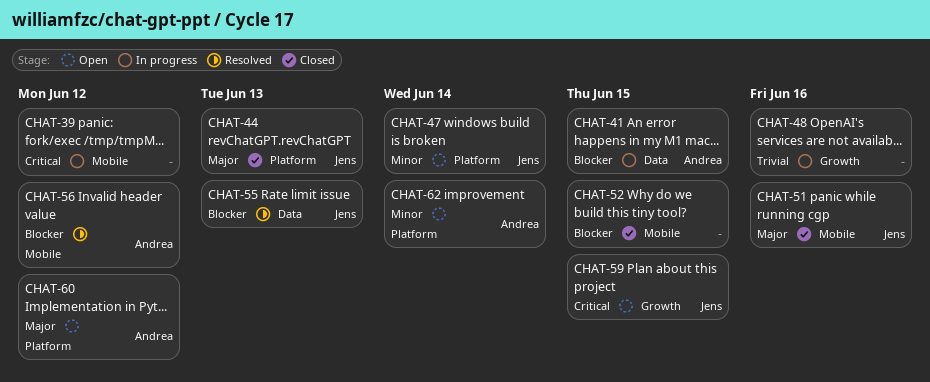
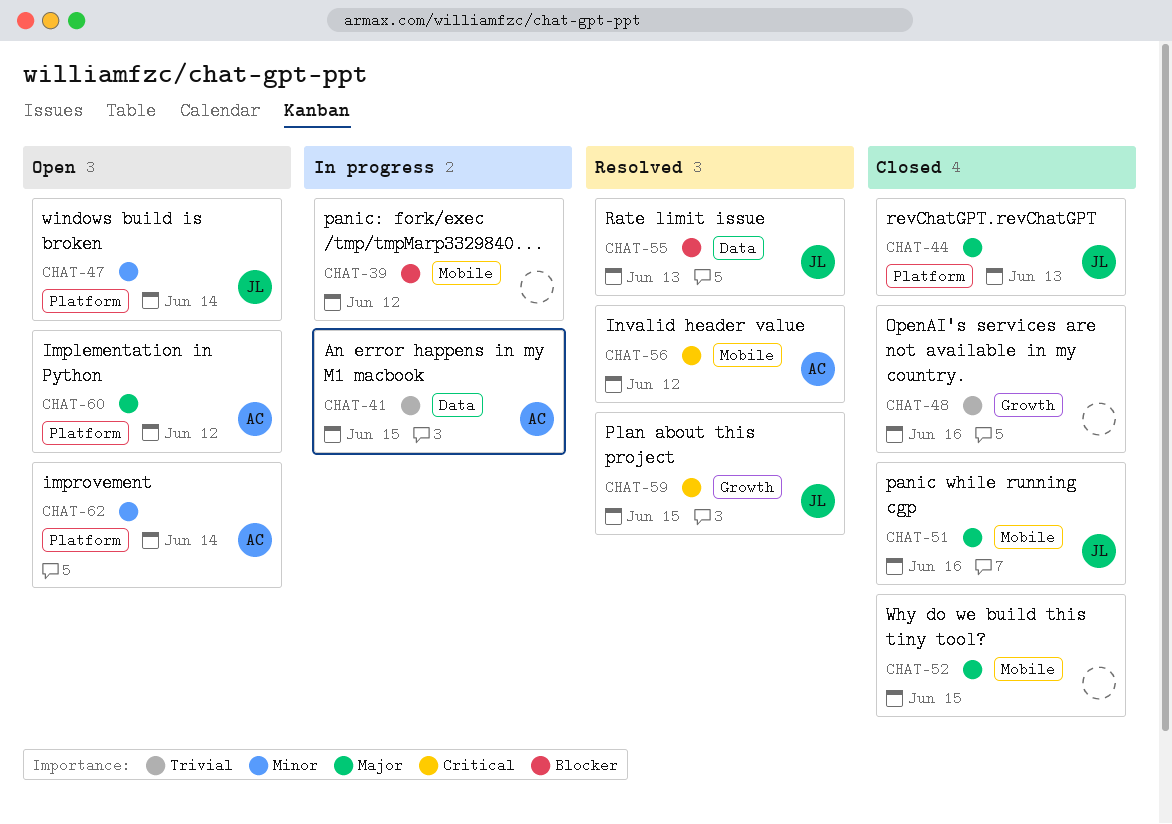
CHAT-39, priority: Critical -> Blocker
CHAT-41, priority: Blocker -> Trivial
CHAT-48, status: In progress -> Closed
CHAT-52, priority: Blocker -> Major
CHAT-56, priority: Blocker -> Critical
CHAT-59, status: Open -> Resolved

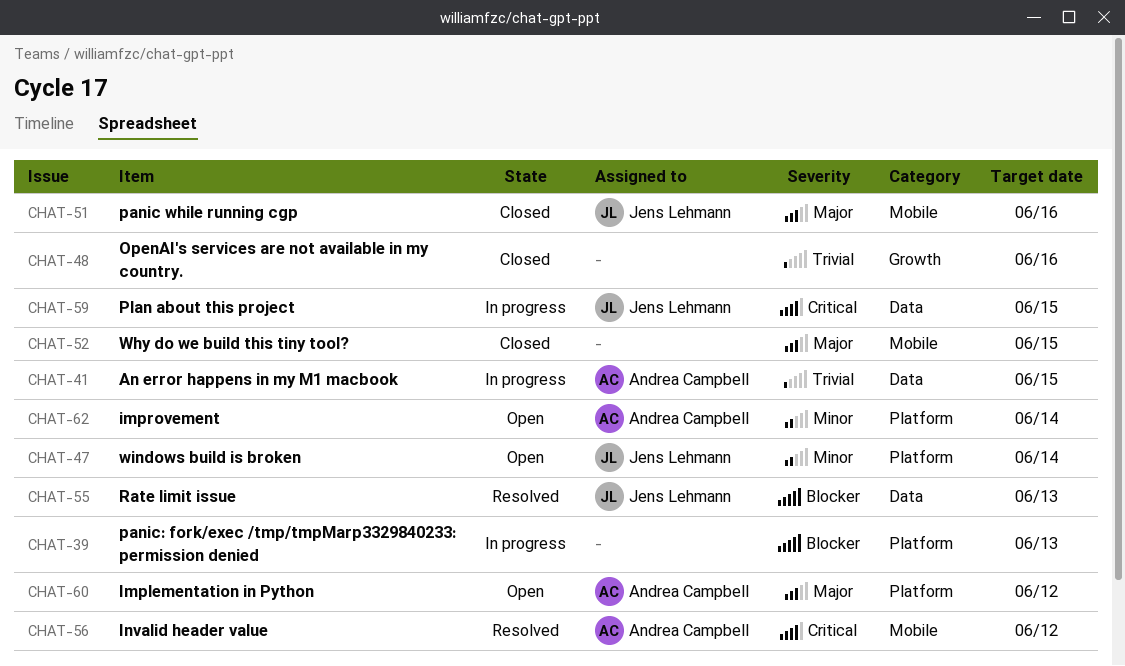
CHAT-39, label: Mobile -> Platform
CHAT-39, due: Jun 12 -> Jun 13
CHAT-44: present -> none
CHAT-59, status: Resolved -> In progress
CHAT-59, label: Growth -> Data

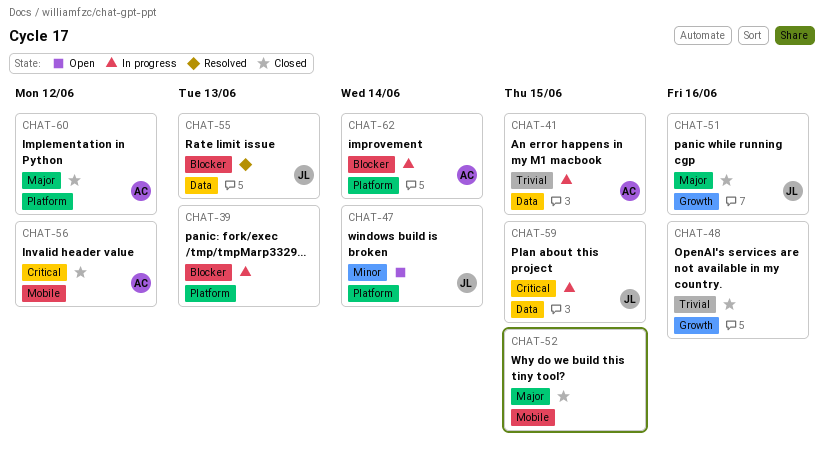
CHAT-51, label: Mobile -> Growth
CHAT-56, status: Resolved -> Closed
CHAT-60, status: Open -> Closed
CHAT-62, status: Open -> In progress
CHAT-62, priority: Minor -> Blocker

